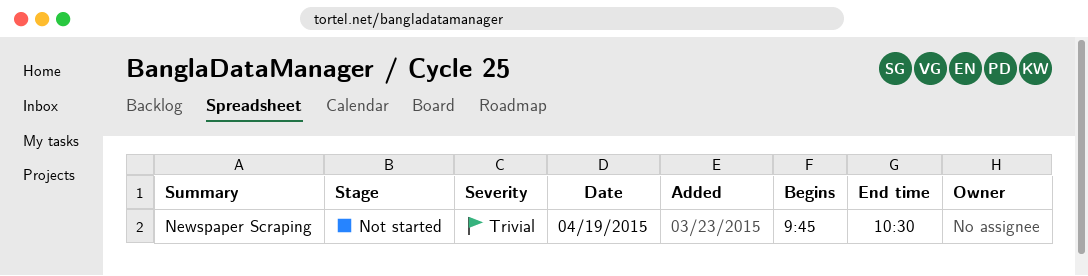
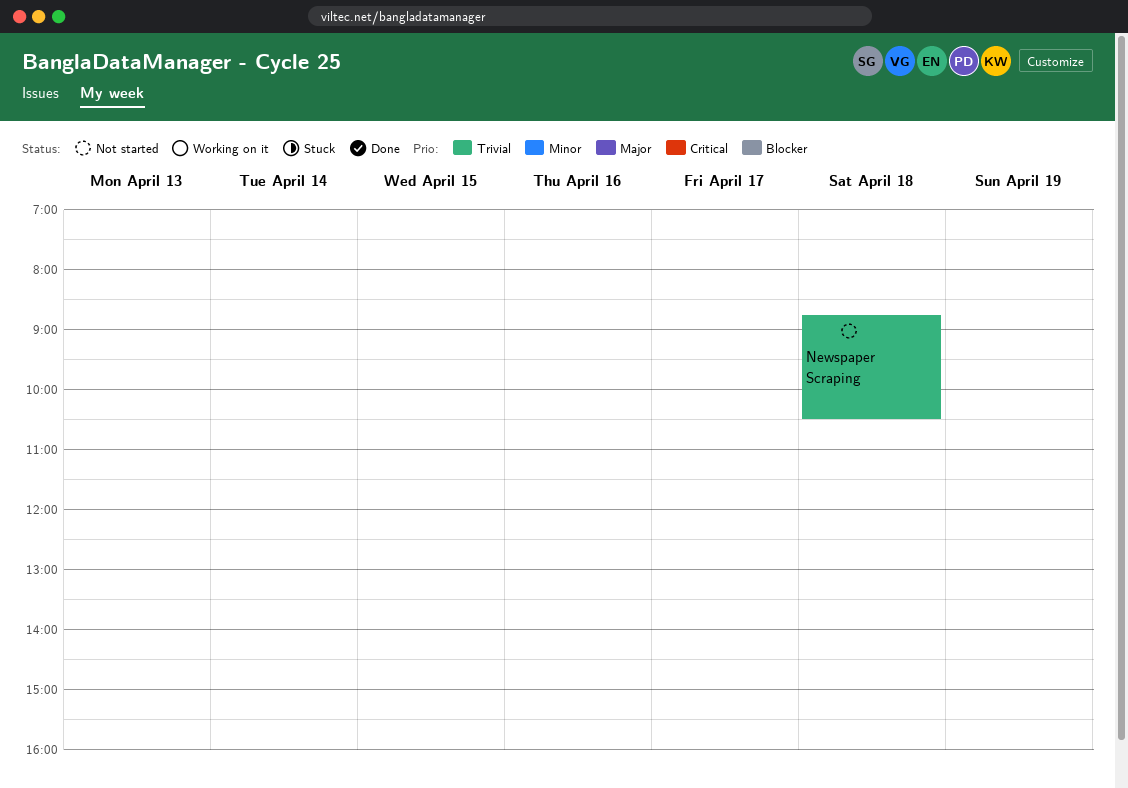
Newspaper Scraping, day: Apr 19 -> Apr 18
Newspaper Scraping, begins: 09:45 -> 08:45

